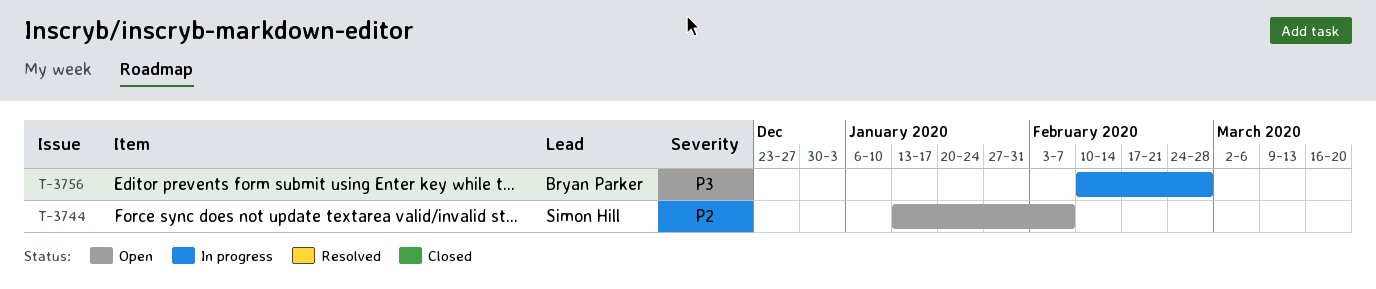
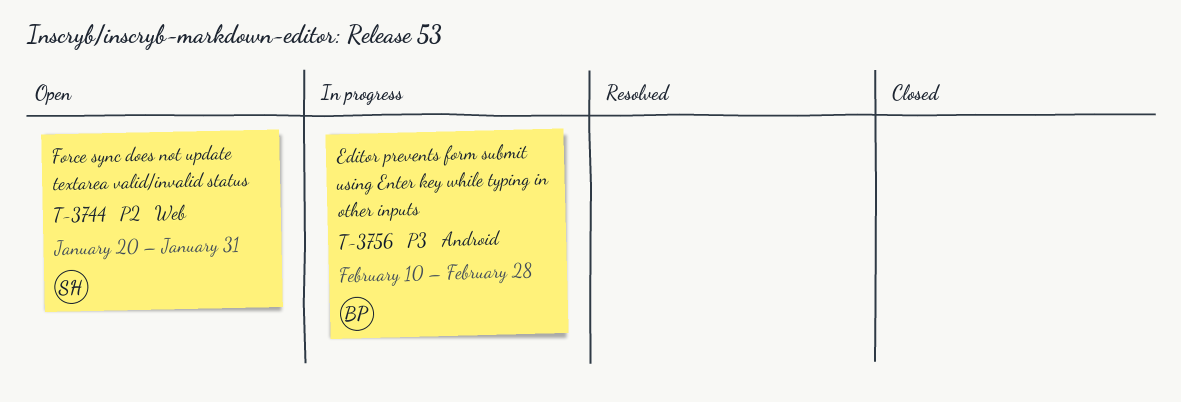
T-3744, start: Jan 13 -> Jan 20
T-3744, due: Feb 7 -> Jan 31

